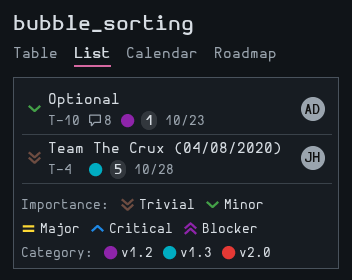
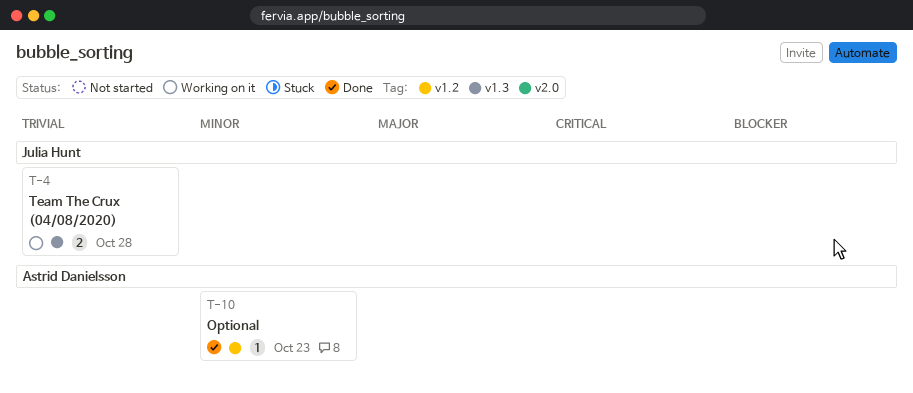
T-4, estimate: 5 -> 2

